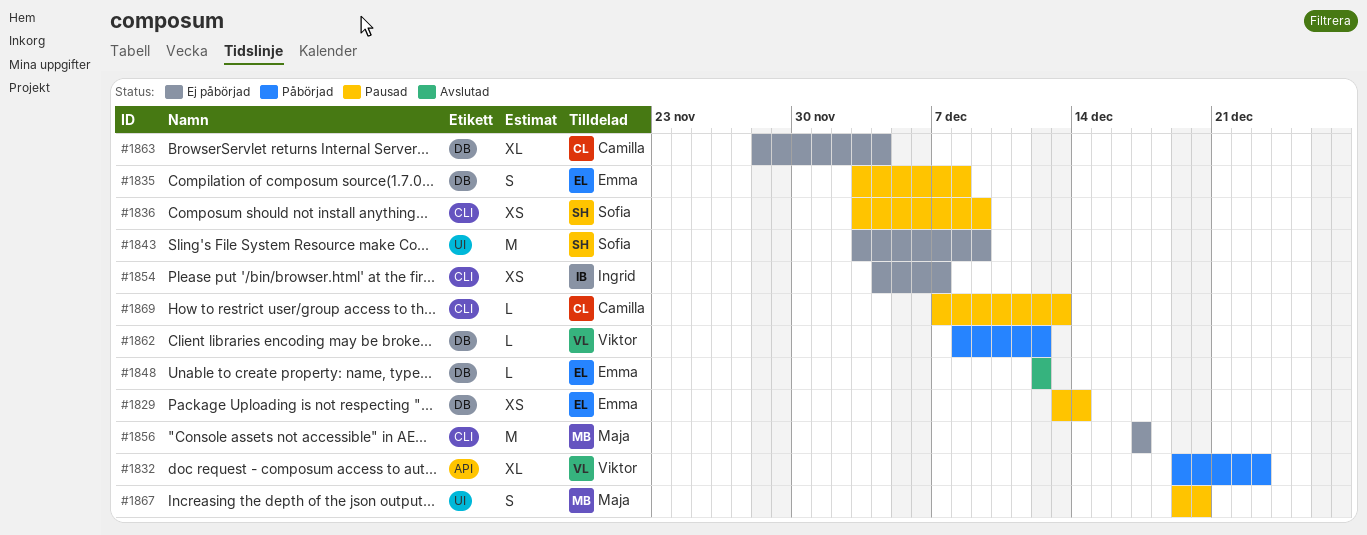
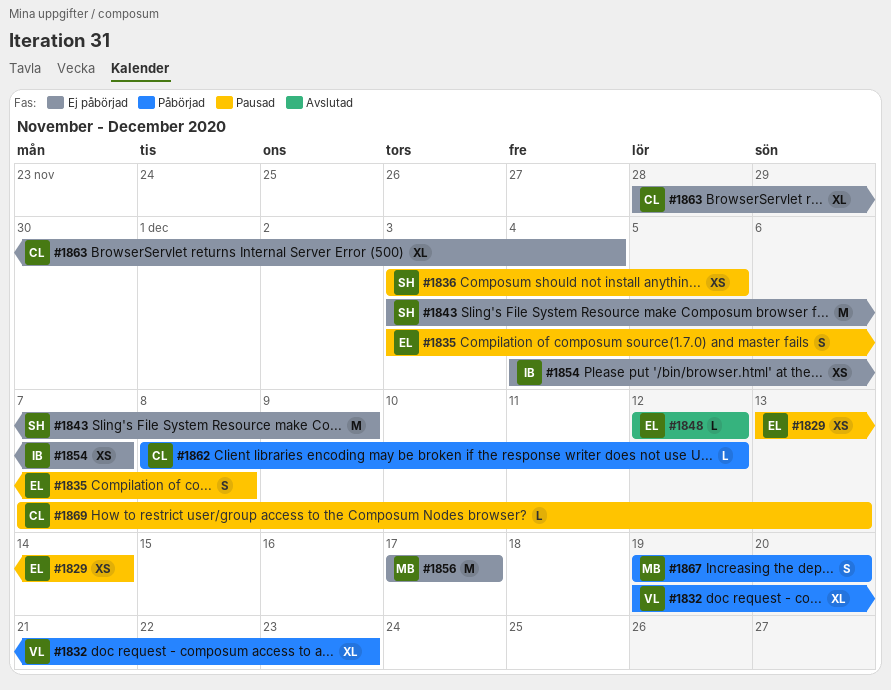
#1836, due: Dec 9 -> Dec 5
#1862, owner: Viktor -> Camilla
#1867, status: Pausad -> Påbörjad

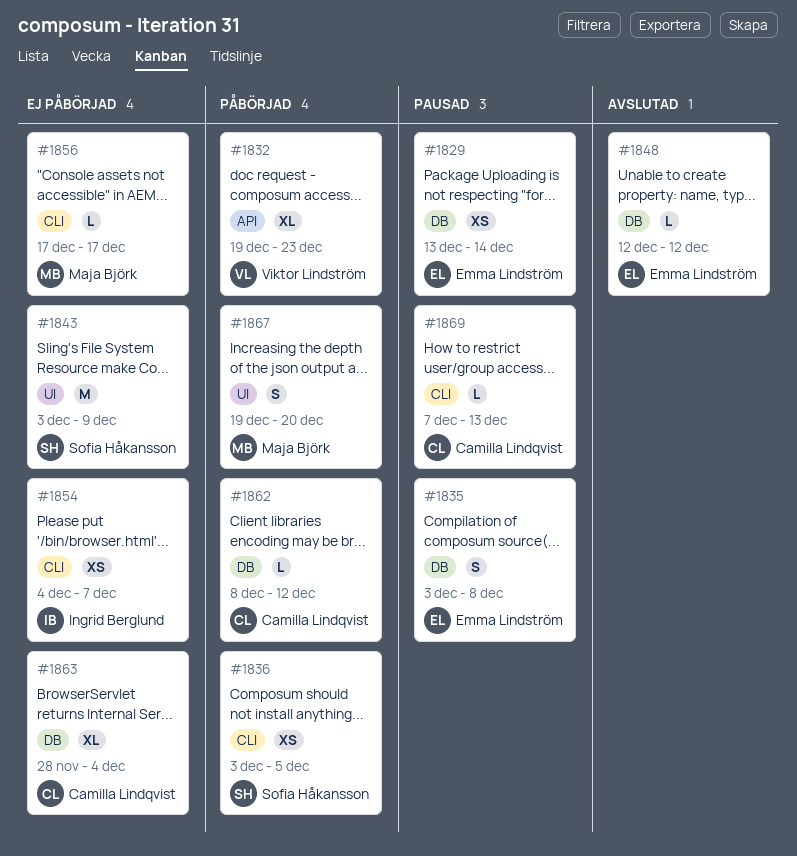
#1836, status: Pausad -> Påbörjad
#1856, estimate: M -> L

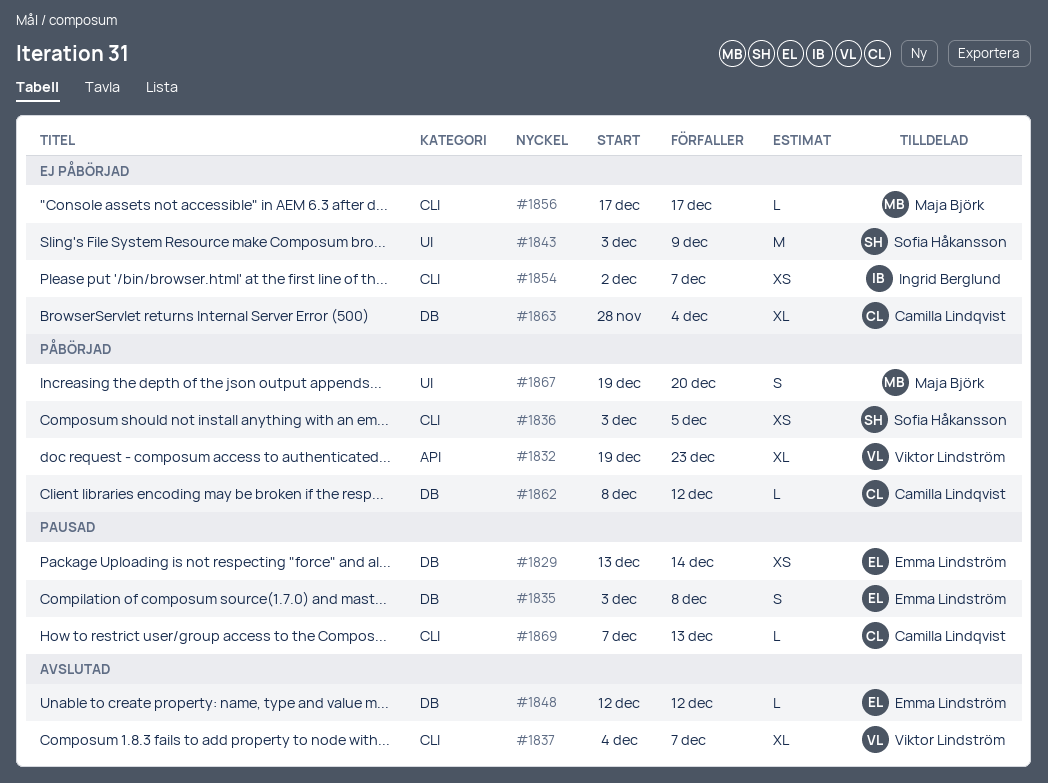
#1837: none -> present
#1854, start: Dec 4 -> Dec 2

